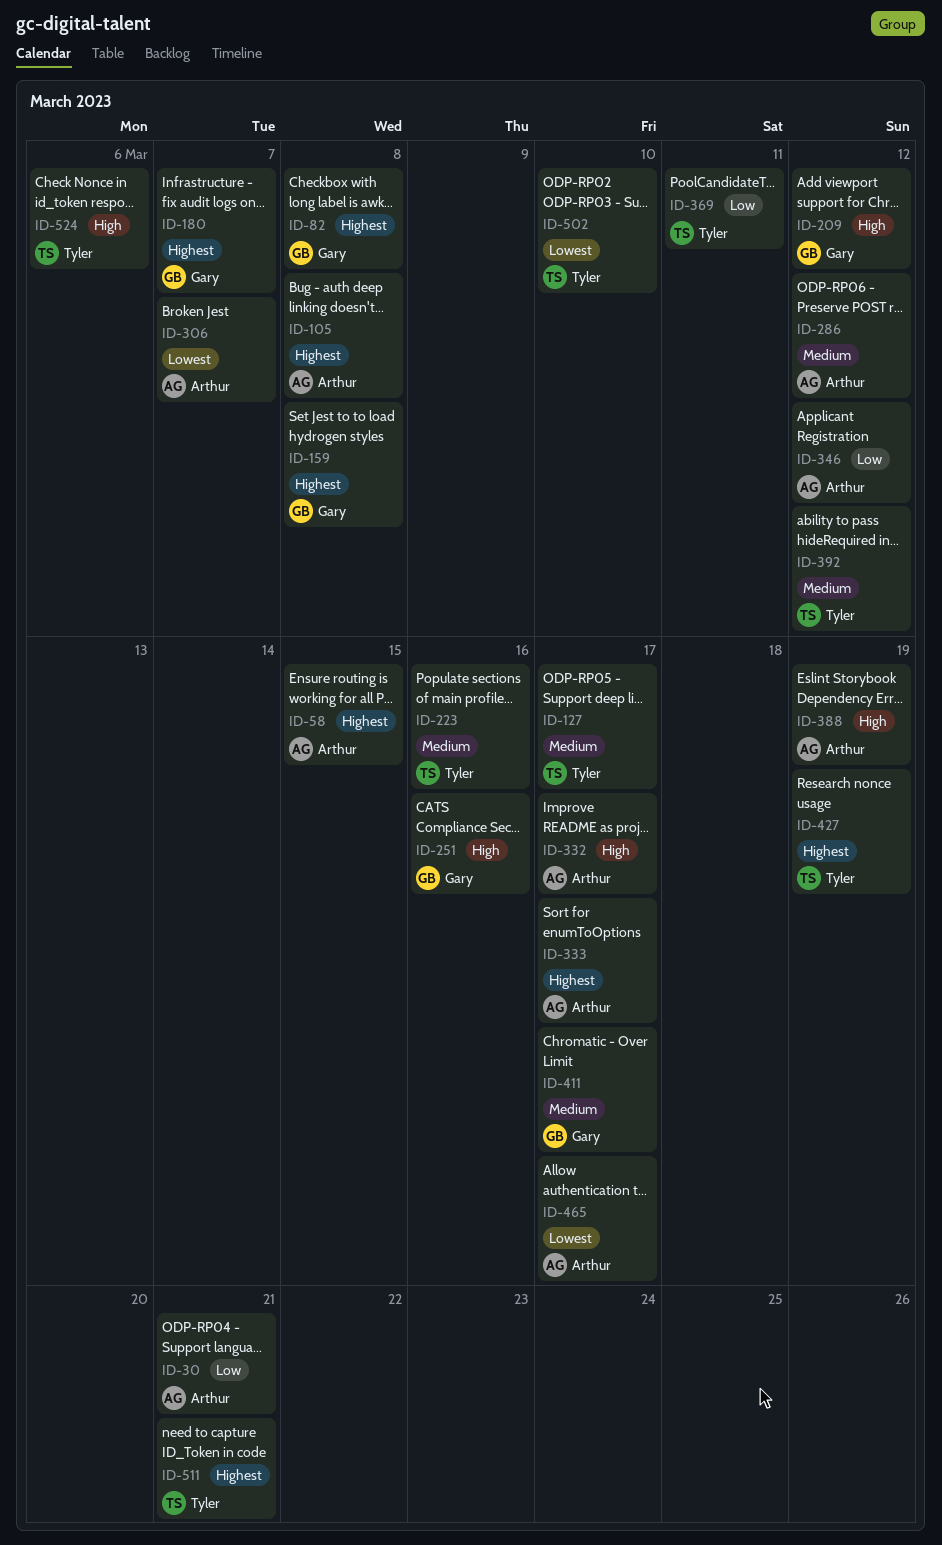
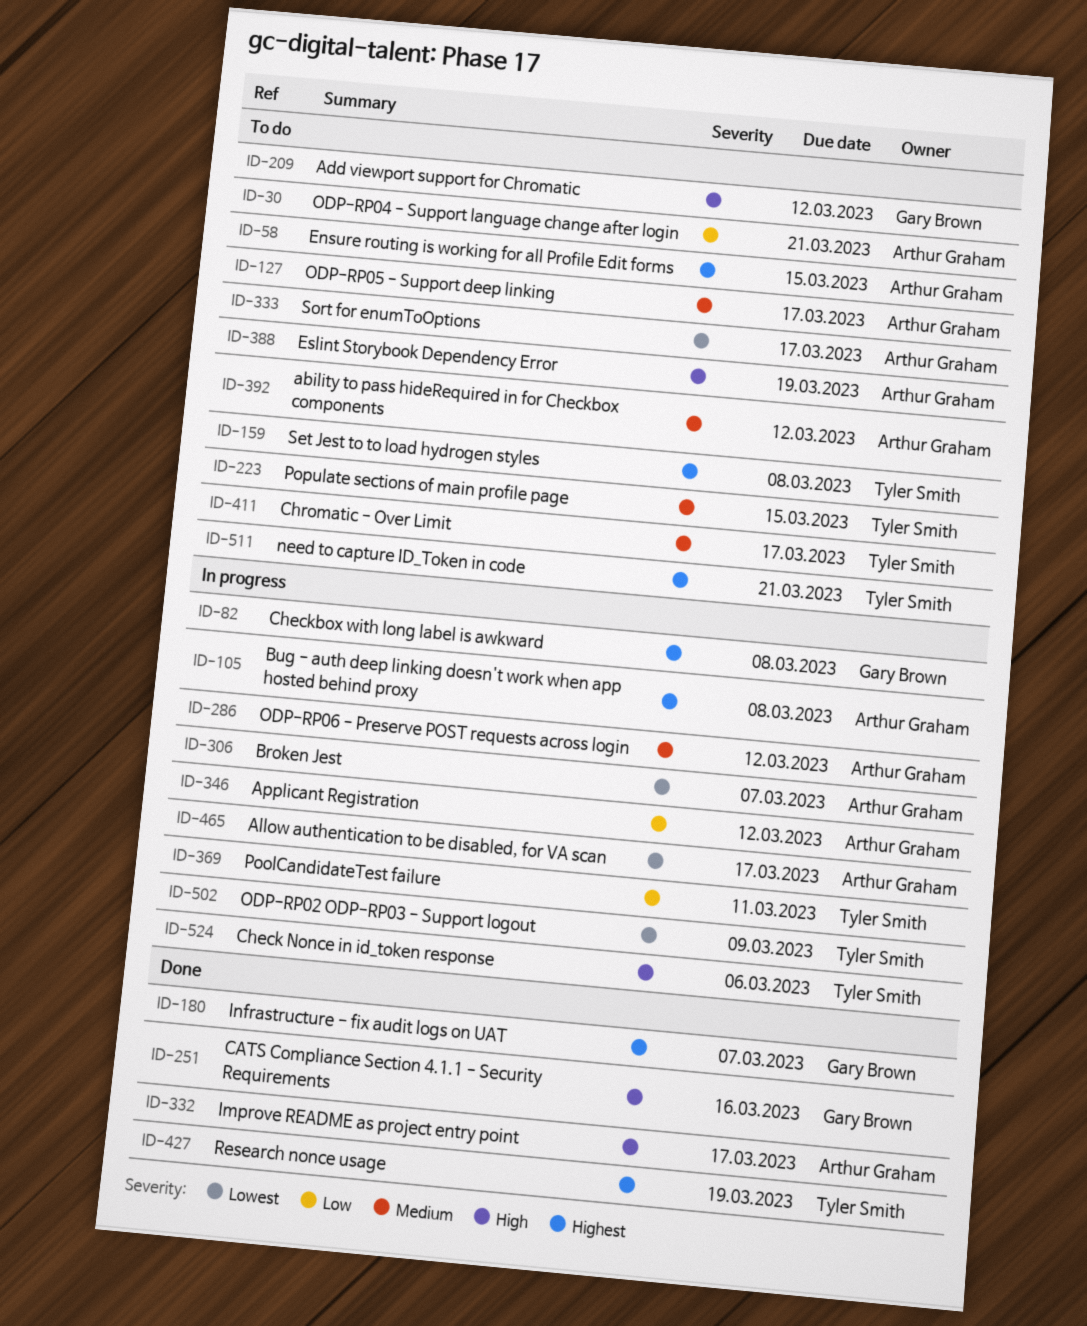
ID-127, owner: Tyler Smith -> Arthur Graham
ID-159, owner: Gary Brown -> Tyler Smith
ID-223, due: Mar 16 -> Mar 15
ID-333, priority: Highest -> Lowest
ID-392, owner: Tyler Smith -> Arthur Graham
ID-411, owner: Gary Brown -> Tyler Smith
ID-502, due: Mar 10 -> Mar 9

